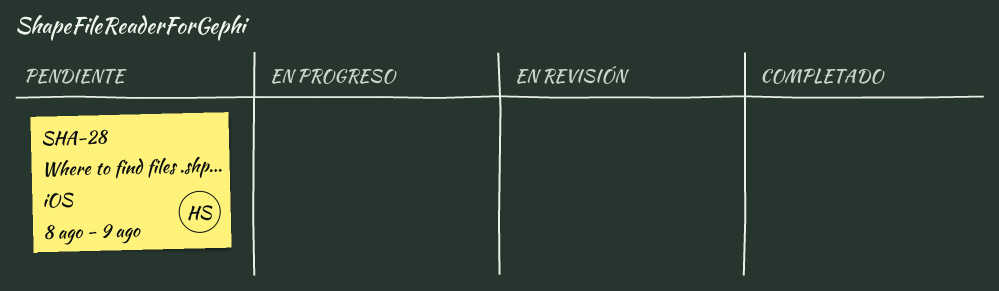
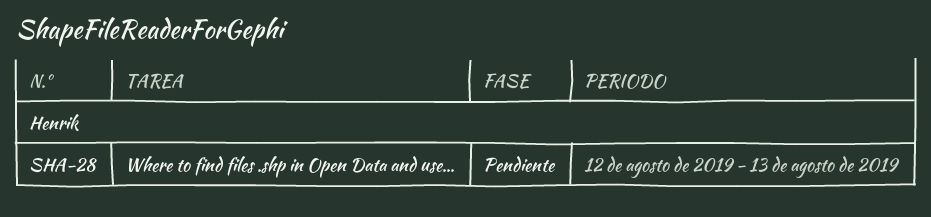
SHA-28, start: Aug 8 -> Aug 12
SHA-28, due: Aug 9 -> Aug 13

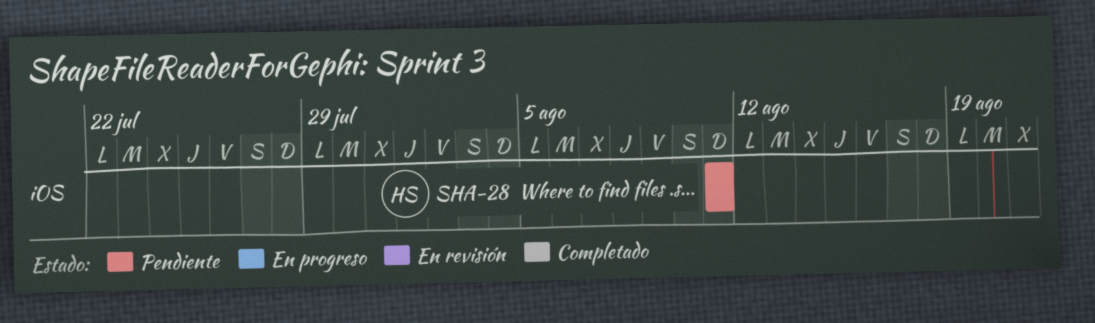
SHA-28, start: Aug 12 -> Aug 11
SHA-28, due: Aug 13 -> Aug 11

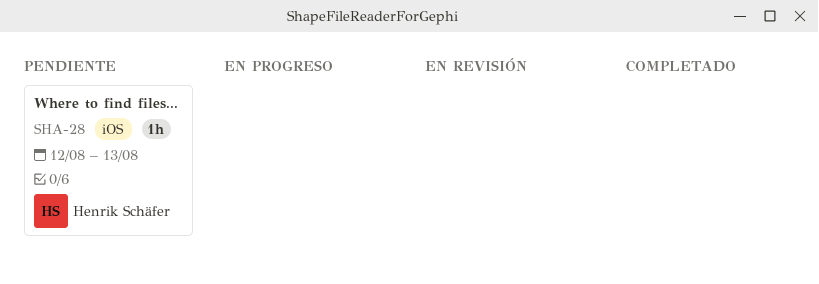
SHA-28, start: Aug 11 -> Aug 12
SHA-28, due: Aug 11 -> Aug 13

